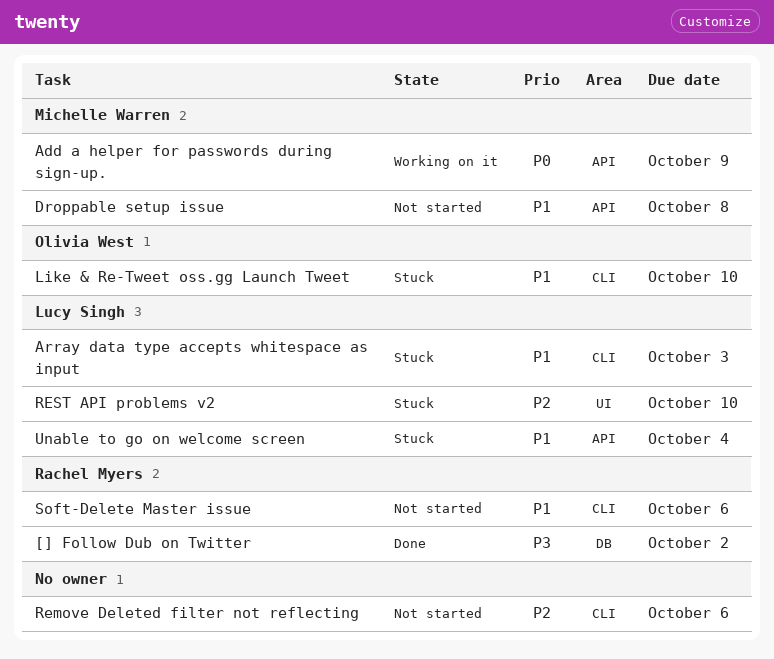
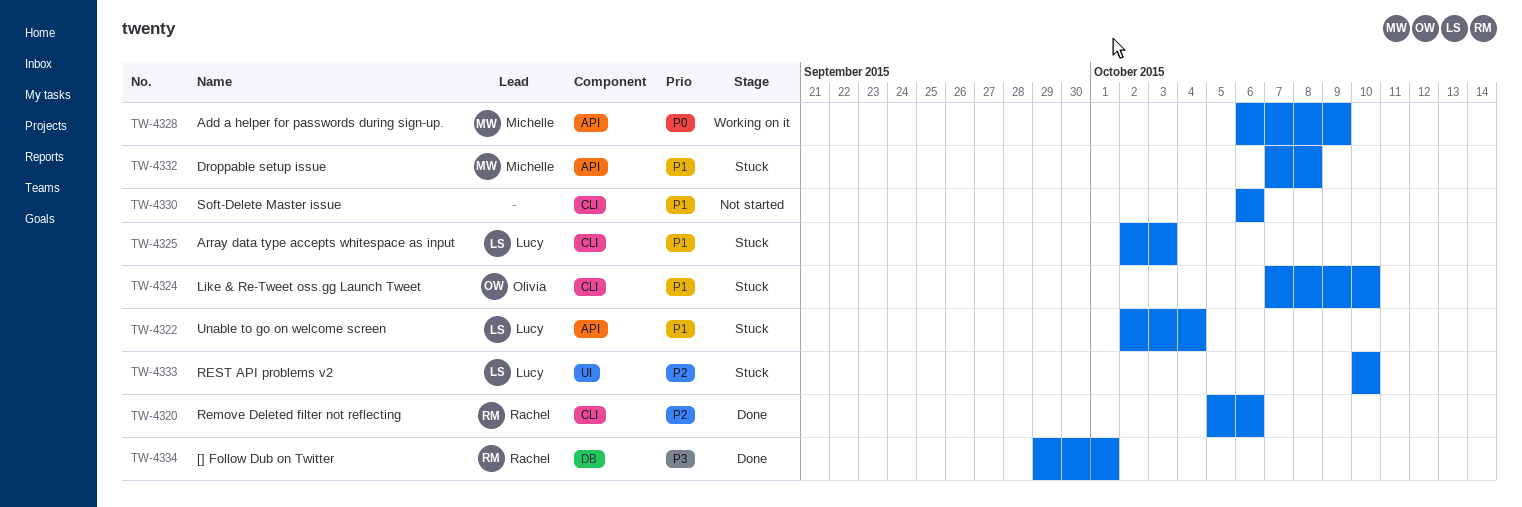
[] Follow Dub on Twitter, due: Oct 2 -> Oct 1
Droppable setup issue, status: Not started -> Stuck
Remove Deleted filter not reflecting, status: Not started -> Done
Remove Deleted filter not reflecting, owner: none -> Rachel Myers
Soft-Delete Master issue, owner: Rachel Myers -> none

